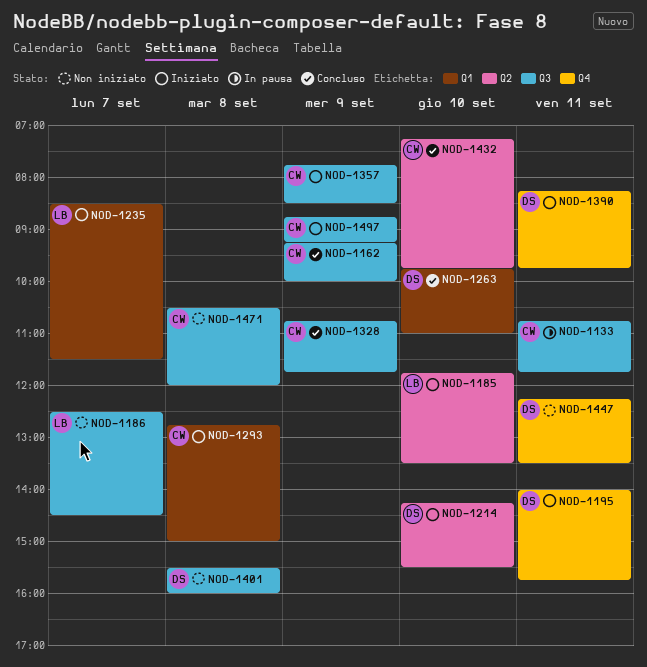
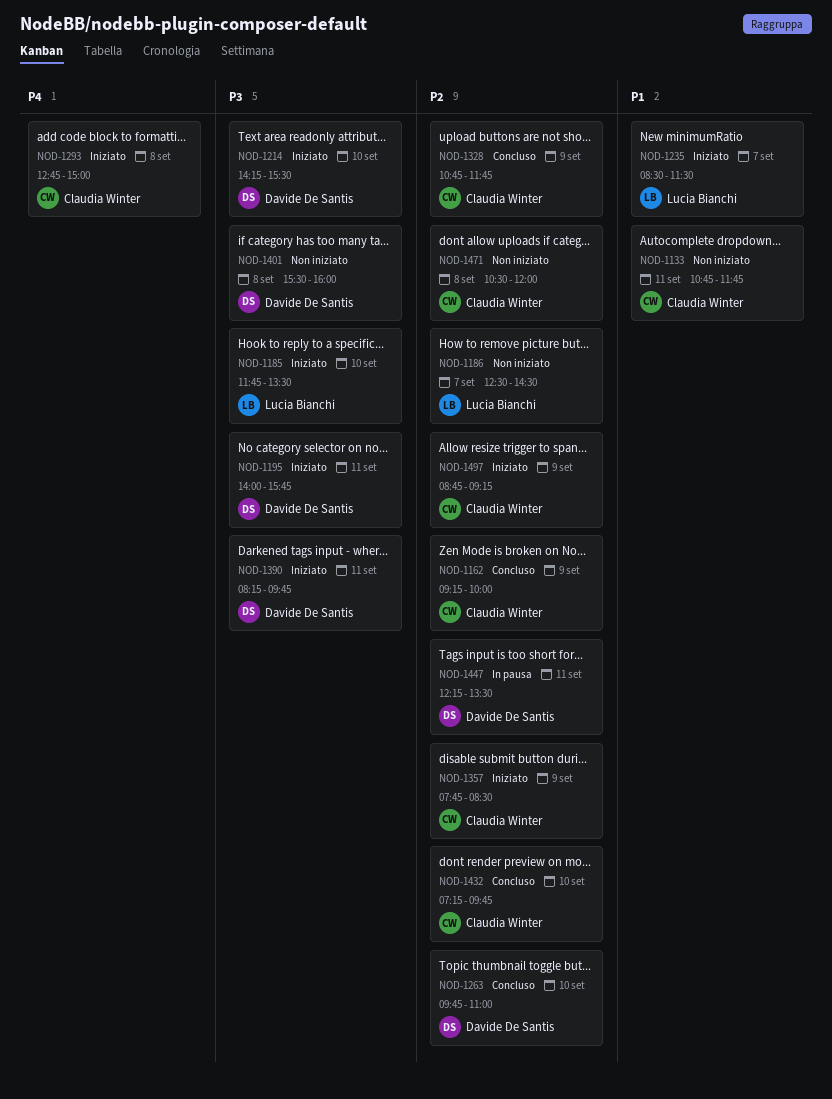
NOD-1133, status: In pausa -> Non iniziato
NOD-1447, status: Non iniziato -> In pausa

